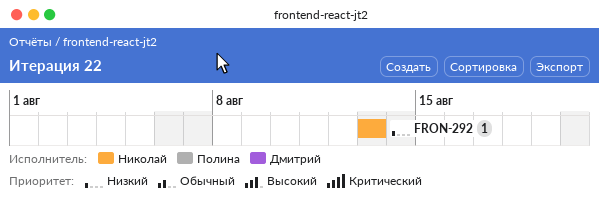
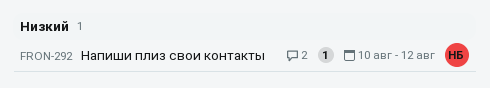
FRON-292, start: Aug 13 -> Aug 10
FRON-292, due: Aug 13 -> Aug 12

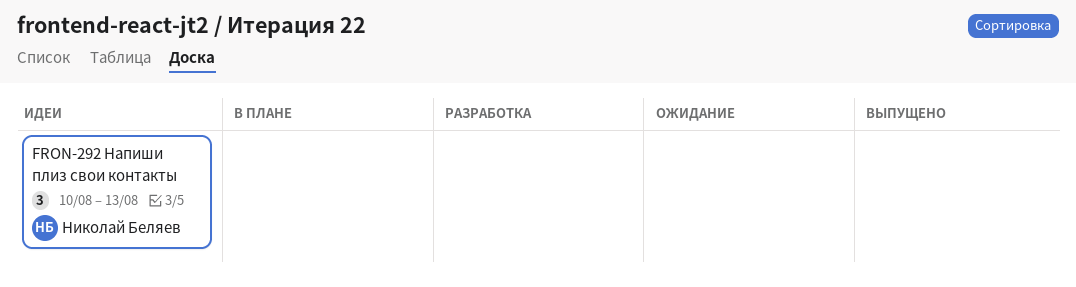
FRON-292, estimate: 1 -> 3
FRON-292, due: Aug 12 -> Aug 13

